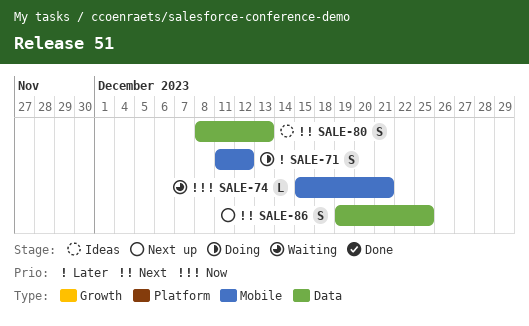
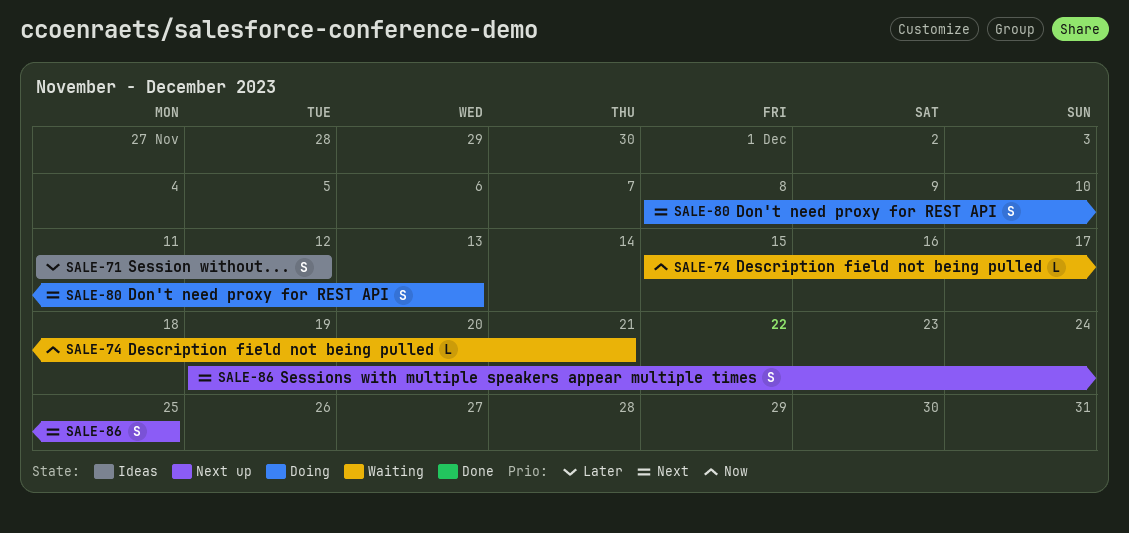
SALE-71, status: Doing -> Ideas
SALE-80, status: Ideas -> Doing

